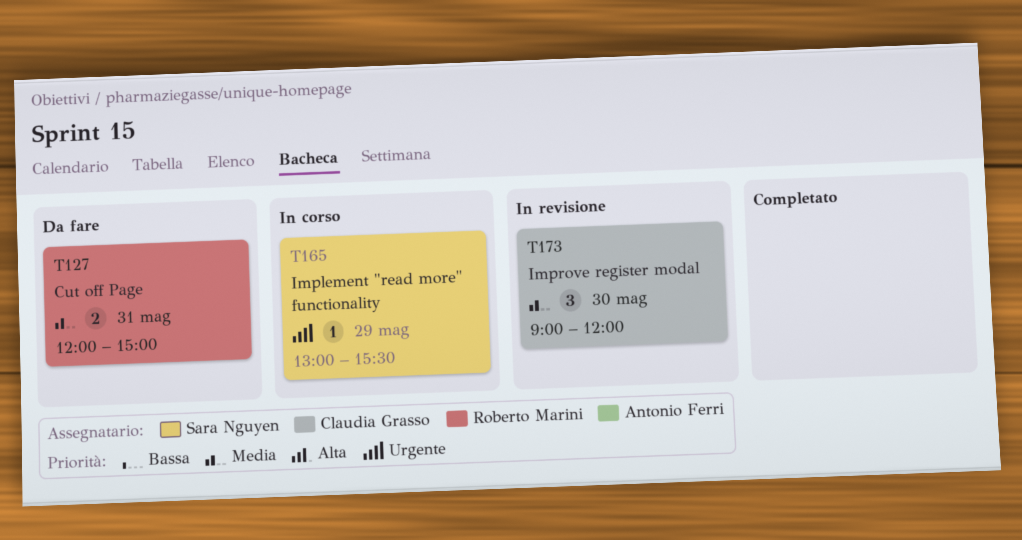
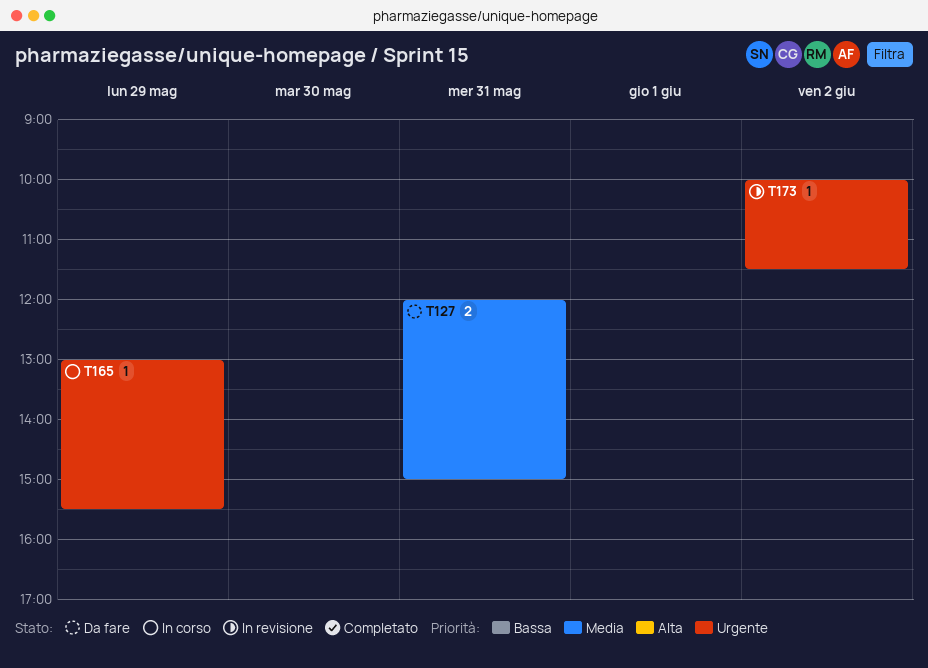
T173, priority: Media -> Urgente
T173, estimate: 3 -> 1
T173, day: May 30 -> Jun 2
T173, begins: 09:00 -> 10:00
T173, ends: 12:00 -> 11:30

